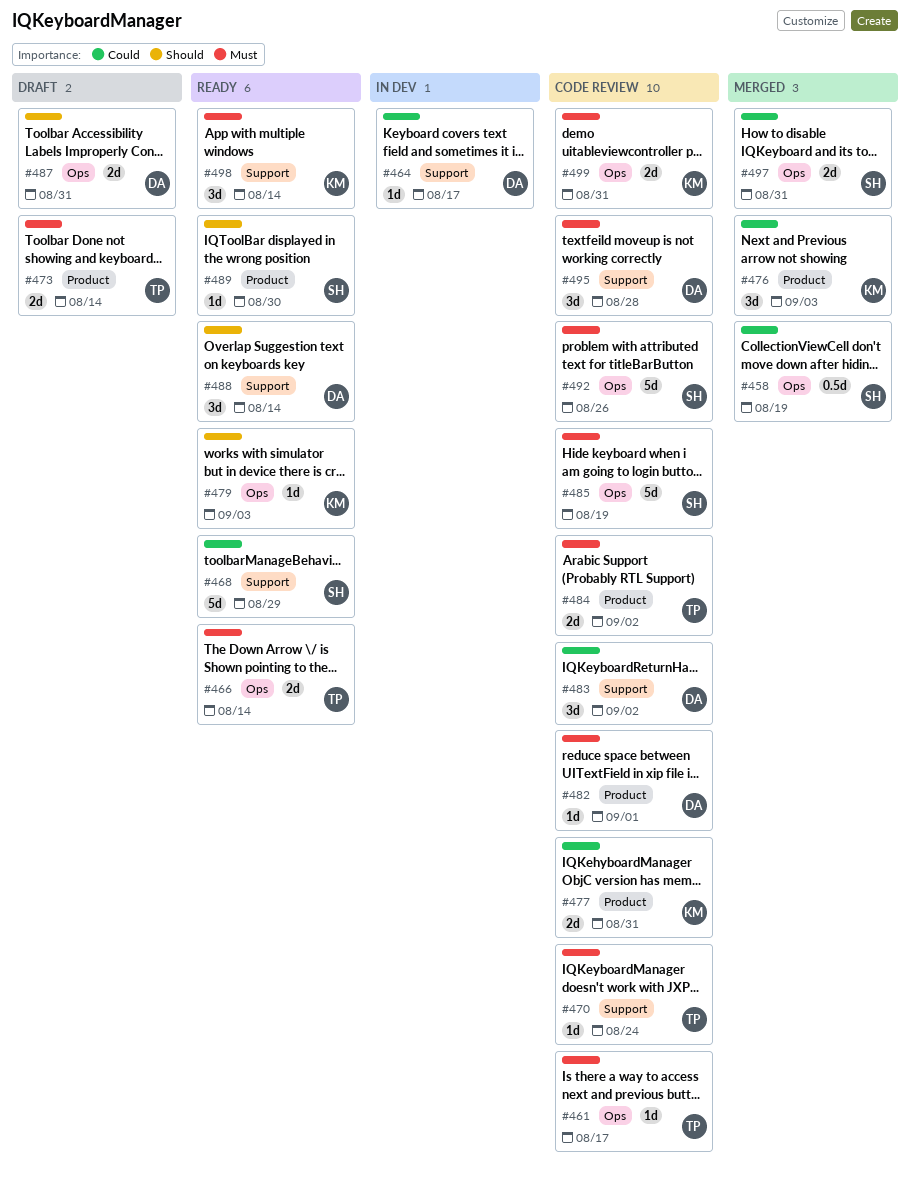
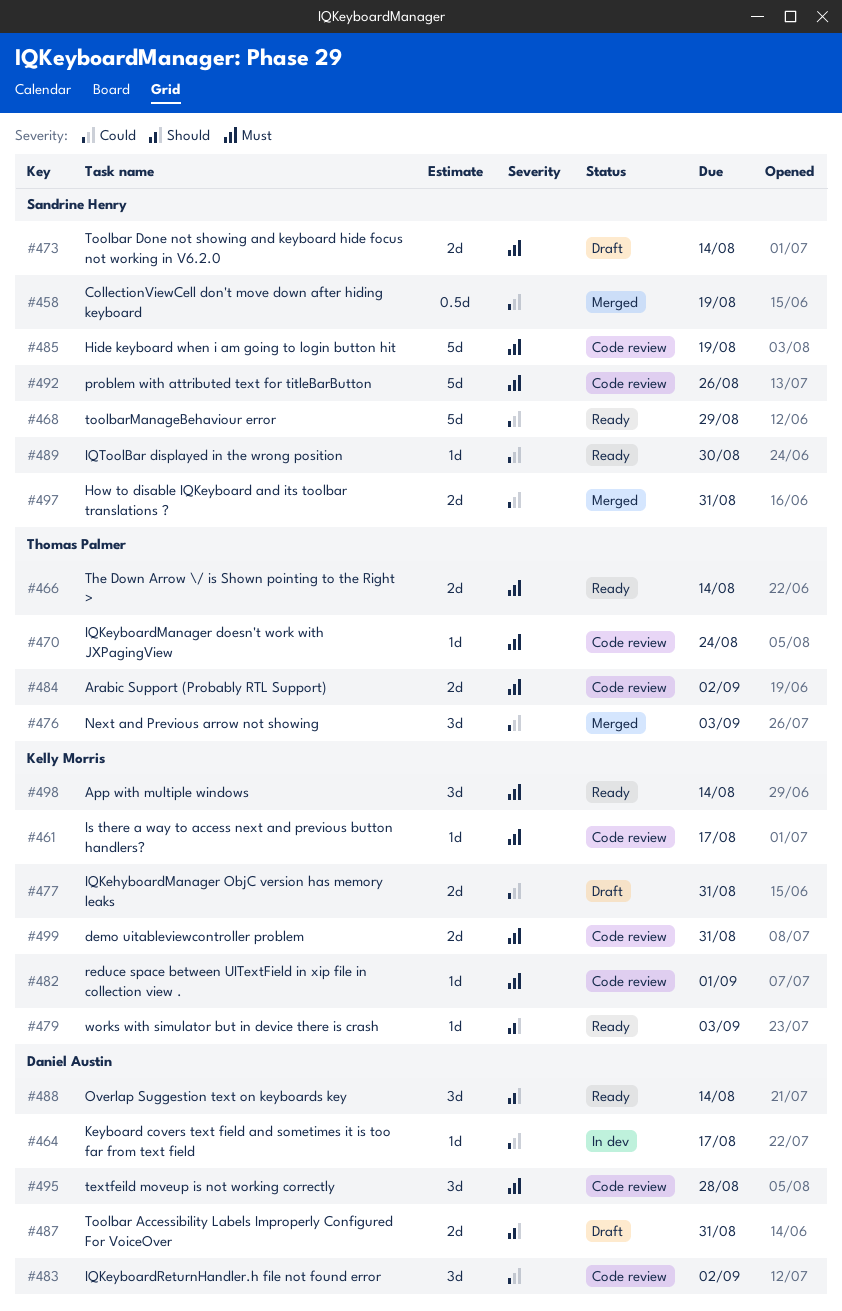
#461, owner: Thomas Palmer -> Kelly Morris
#473, owner: Thomas Palmer -> Sandrine Henry
#476, owner: Kelly Morris -> Thomas Palmer
#477, status: Code review -> Draft
#482, owner: Daniel Austin -> Kelly Morris
#489, priority: Should -> Could

